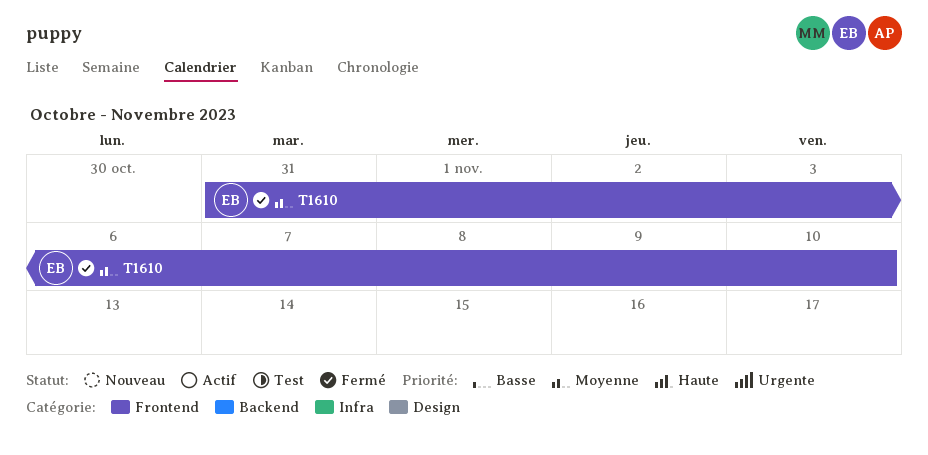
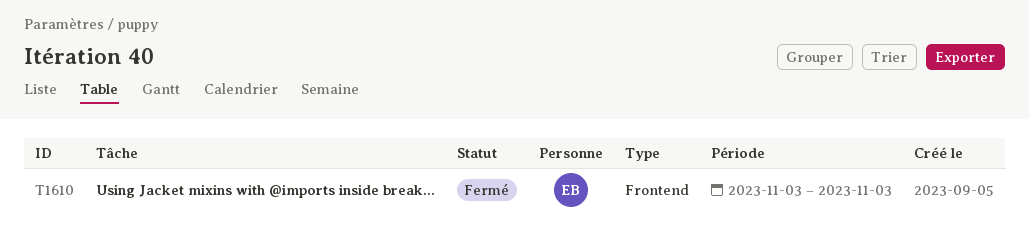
T1610, start: Oct 31 -> Nov 3
T1610, due: Nov 10 -> Nov 3

